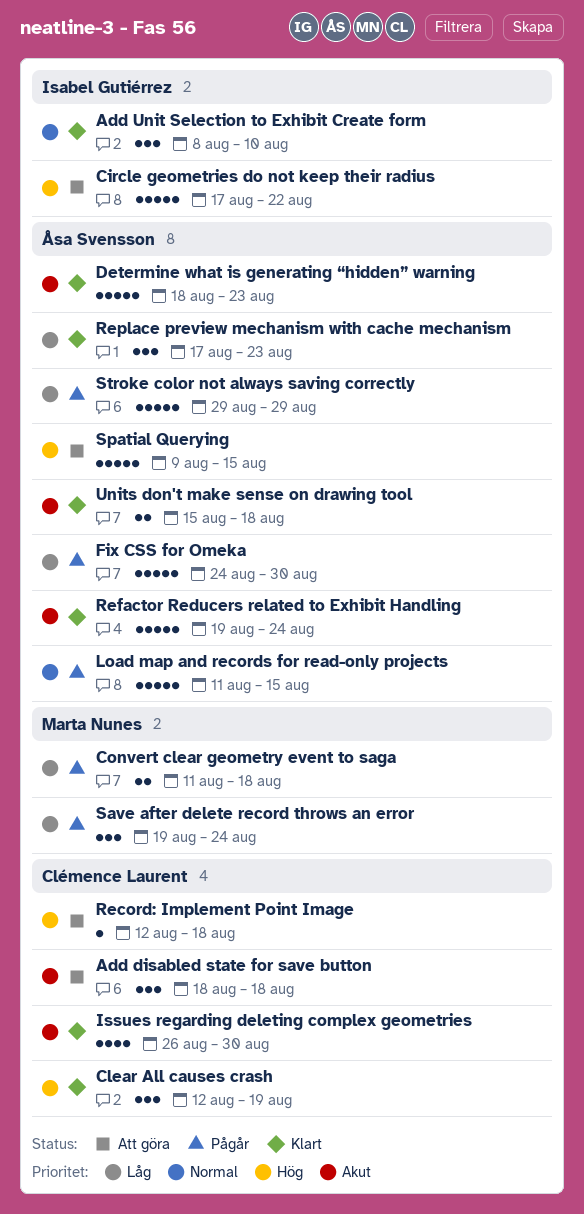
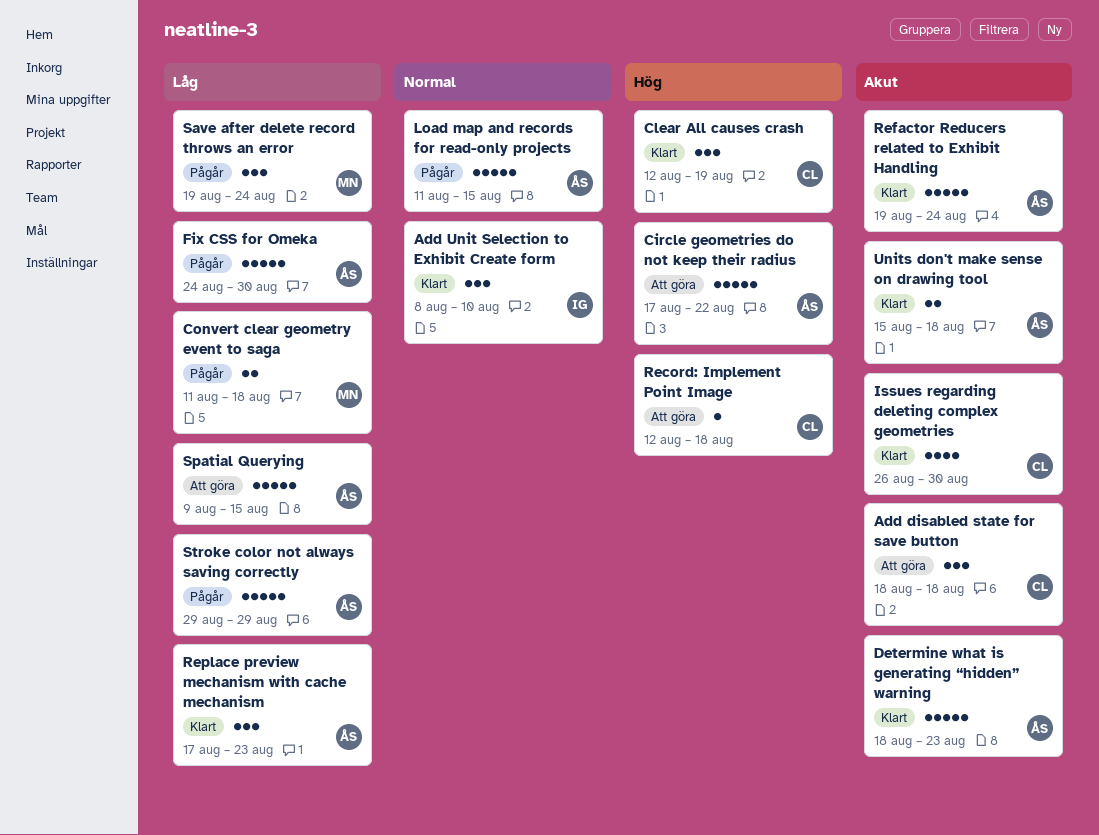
Circle geometries do not keep their radius, owner: Isabel Gutiérrez -> Åsa Svensson
Spatial Querying, priority: Hög -> Låg

